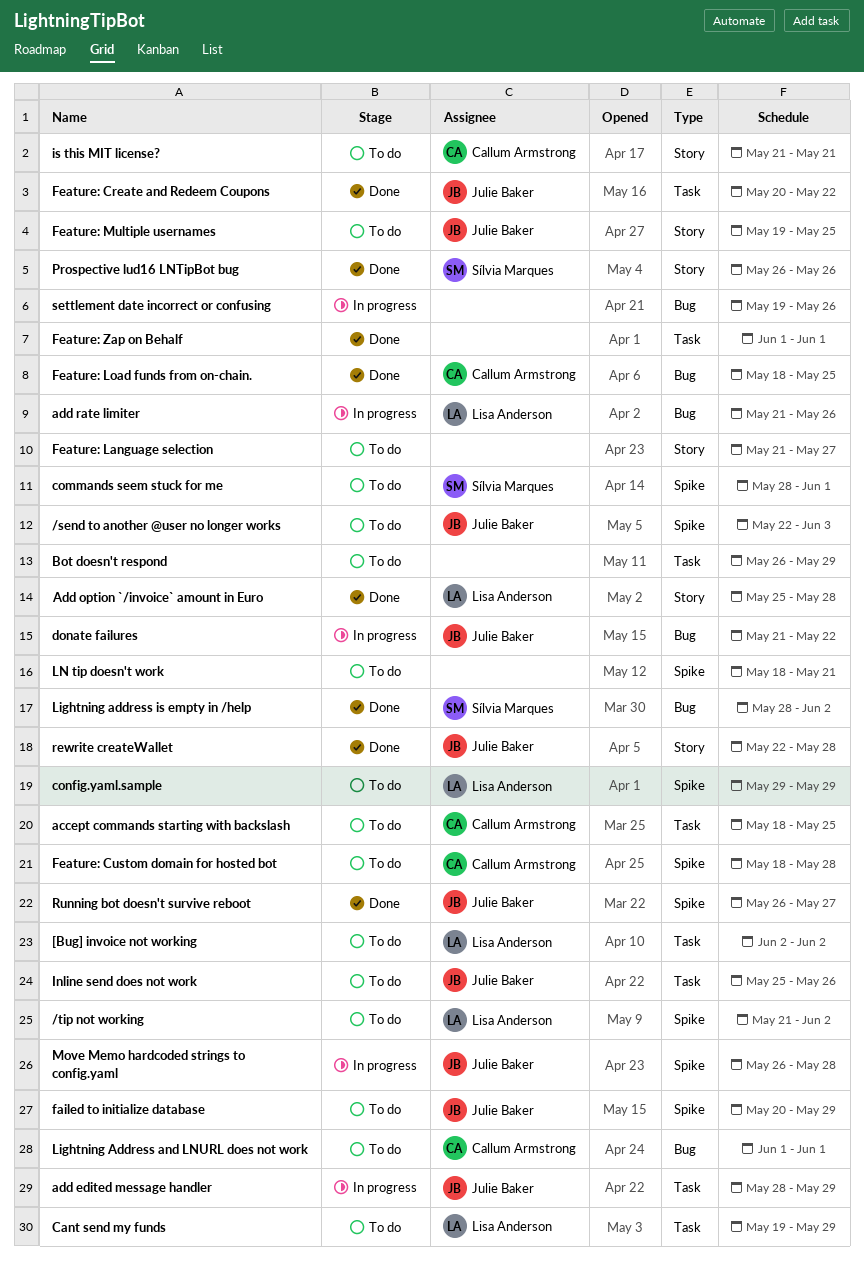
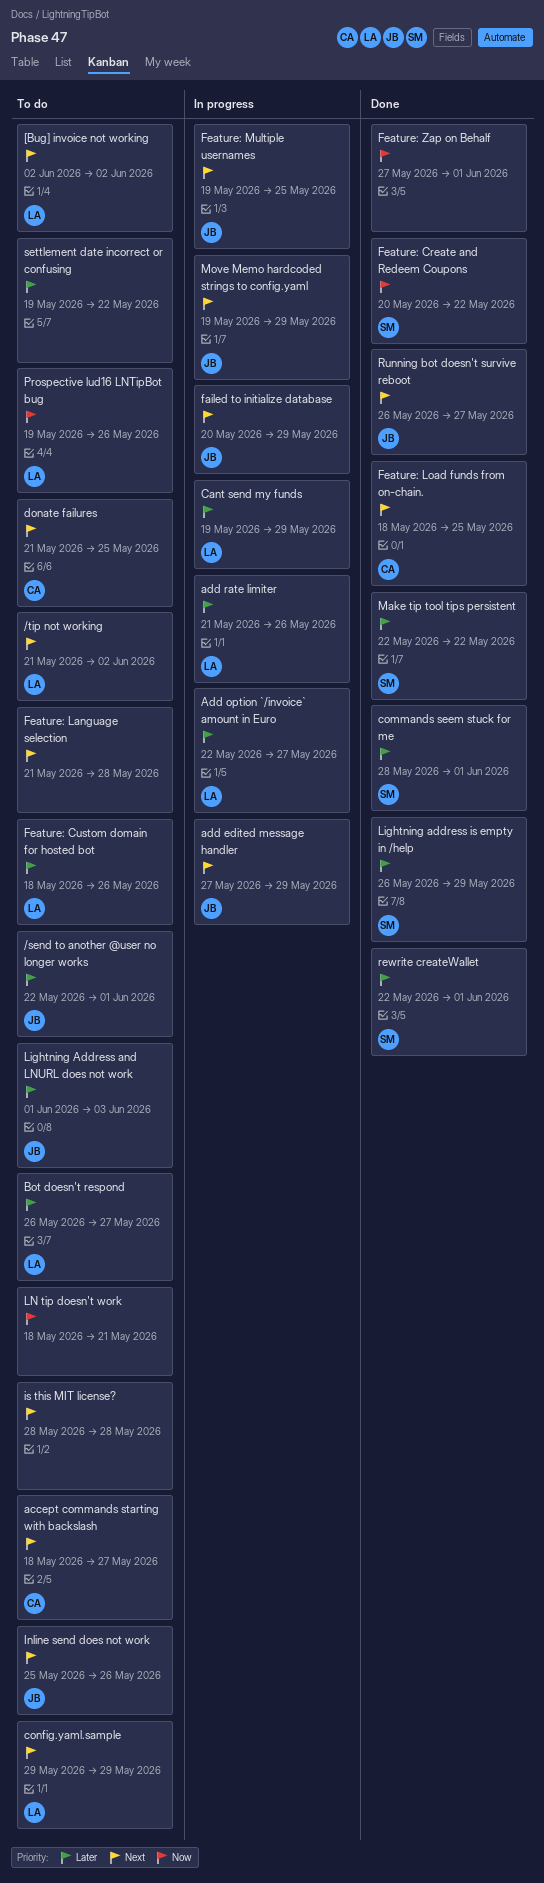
/send to another @user no longer works, due: Jun 3 -> Jun 1
accept commands starting with backslash, due: May 25 -> May 27
add edited message handler, start: May 28 -> May 27
Add option ˋ/invoiceˋ amount in Euro, status: Done -> In progress
Add option ˋ/invoiceˋ amount in Euro, start: May 25 -> May 22
Add option ˋ/invoiceˋ amount in Euro, due: May 28 -> May 27
Bot doesn't respond, owner: none -> Lisa Anderson
Bot doesn't respond, due: May 29 -> May 27
Cant send my funds, status: To do -> In progress
commands seem stuck for me, status: To do -> Done
donate failures, status: In progress -> To do
donate failures, owner: Julie Baker -> Callum Armstrong
donate failures, due: May 22 -> May 25
failed to initialize database, status: To do -> In progress
Feature: Create and Redeem Coupons, owner: Julie Baker -> Sílvia Marques
Feature: Custom domain for hosted bot, owner: Callum Armstrong -> Lisa Anderson
Feature: Custom domain for hosted bot, due: May 28 -> May 26
Feature: Language selection, due: May 27 -> May 28
Feature: Multiple usernames, status: To do -> In progress
Feature: Zap on Behalf, start: Jun 1 -> May 27
is this MIT license?, owner: Callum Armstrong -> none
is this MIT license?, start: May 21 -> May 28
is this MIT license?, due: May 21 -> May 28
Lightning Address and LNURL does not work, owner: Callum Armstrong -> Julie Baker
Lightning Address and LNURL does not work, due: Jun 1 -> Jun 3
Lightning address is empty in /help, start: May 28 -> May 26
Lightning address is empty in /help, due: Jun 2 -> May 29
Make tip tool tips persistent: none -> present
Move Memo hardcoded strings to config.yaml, start: May 26 -> May 19
Move Memo hardcoded strings to config.yaml, due: May 28 -> May 29
Prospective lud16 LNTipBot bug, status: Done -> To do
Prospective lud16 LNTipBot bug, owner: Sílvia Marques -> Lisa Anderson
Prospective lud16 LNTipBot bug, start: May 26 -> May 19
rewrite createWallet, owner: Julie Baker -> Sílvia Marques
rewrite createWallet, due: May 28 -> Jun 1
settlement date incorrect or confusing, status: In progress -> To do
settlement date incorrect or confusing, due: May 26 -> May 22

